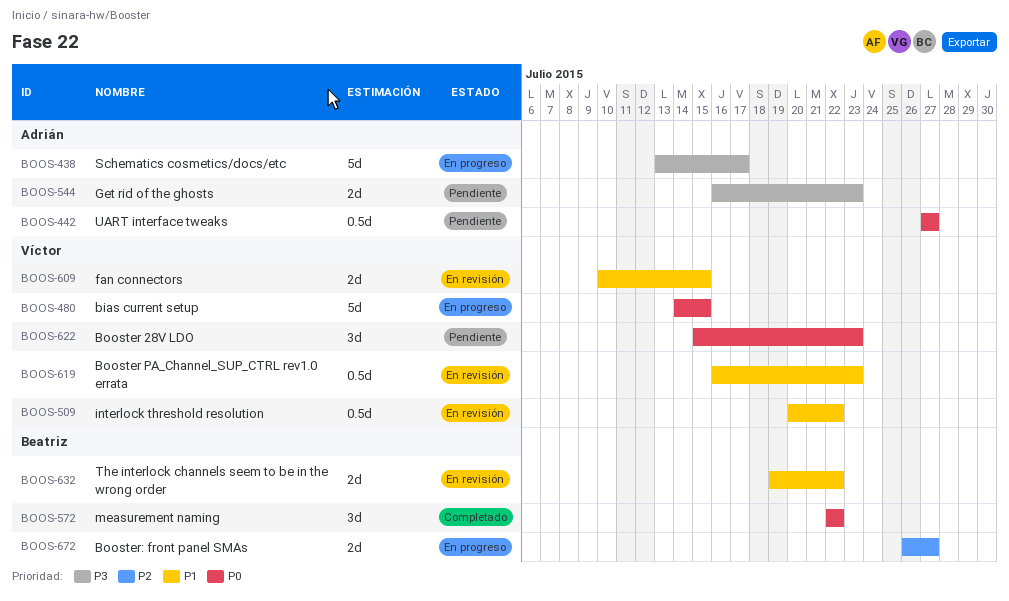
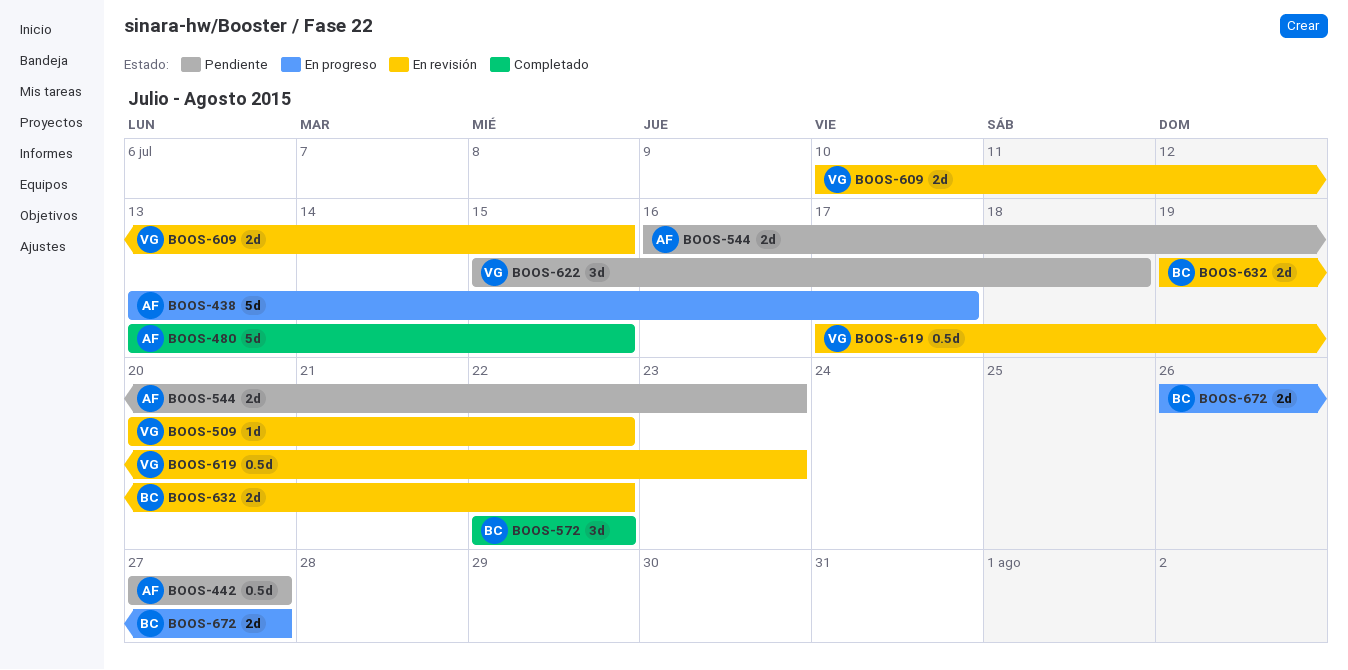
BOOS-480, status: En progreso -> Completado
BOOS-480, owner: Víctor -> Adrián
BOOS-480, start: Jul 14 -> Jul 13
BOOS-509, estimate: 0.5d -> 1d
BOOS-619, start: Jul 16 -> Jul 17
BOOS-622, due: Jul 23 -> Jul 18

